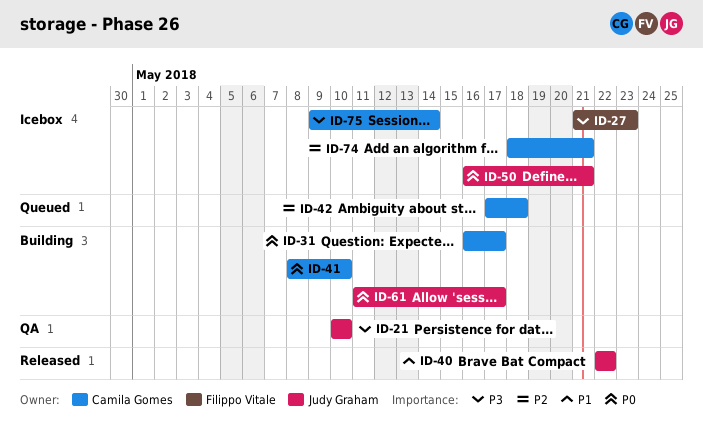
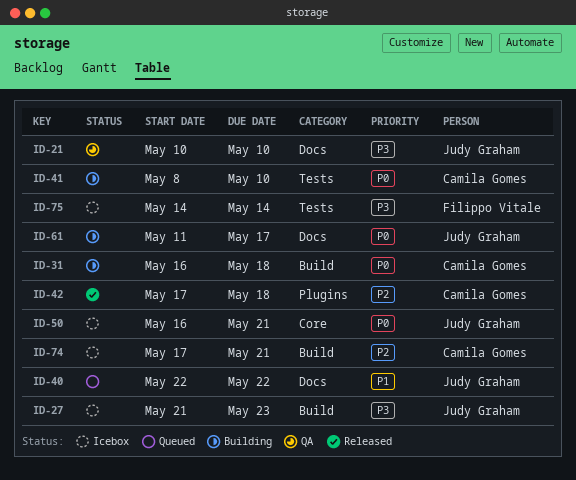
ID-27, owner: Filippo Vitale -> Judy Graham
ID-31, due: May 17 -> May 18
ID-40, status: Released -> Queued
ID-42, status: Queued -> Released
ID-74, start: May 18 -> May 17
ID-75, owner: Camila Gomes -> Filippo Vitale
ID-75, start: May 9 -> May 14

